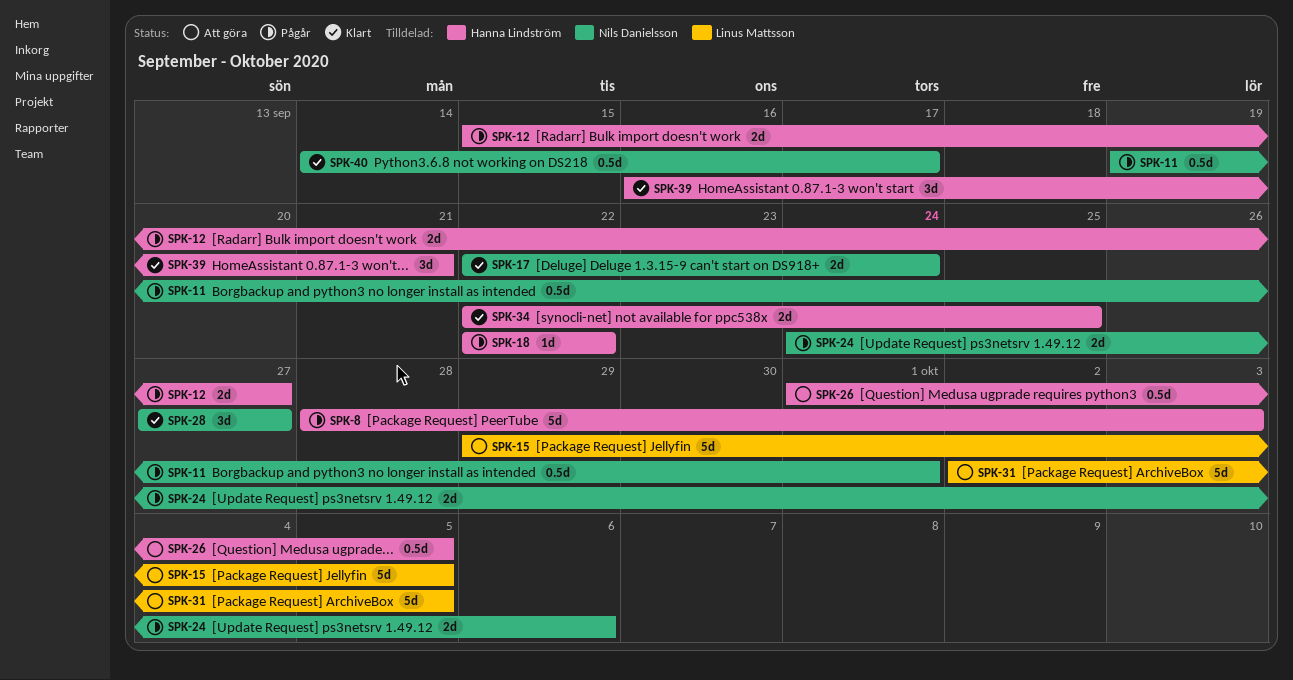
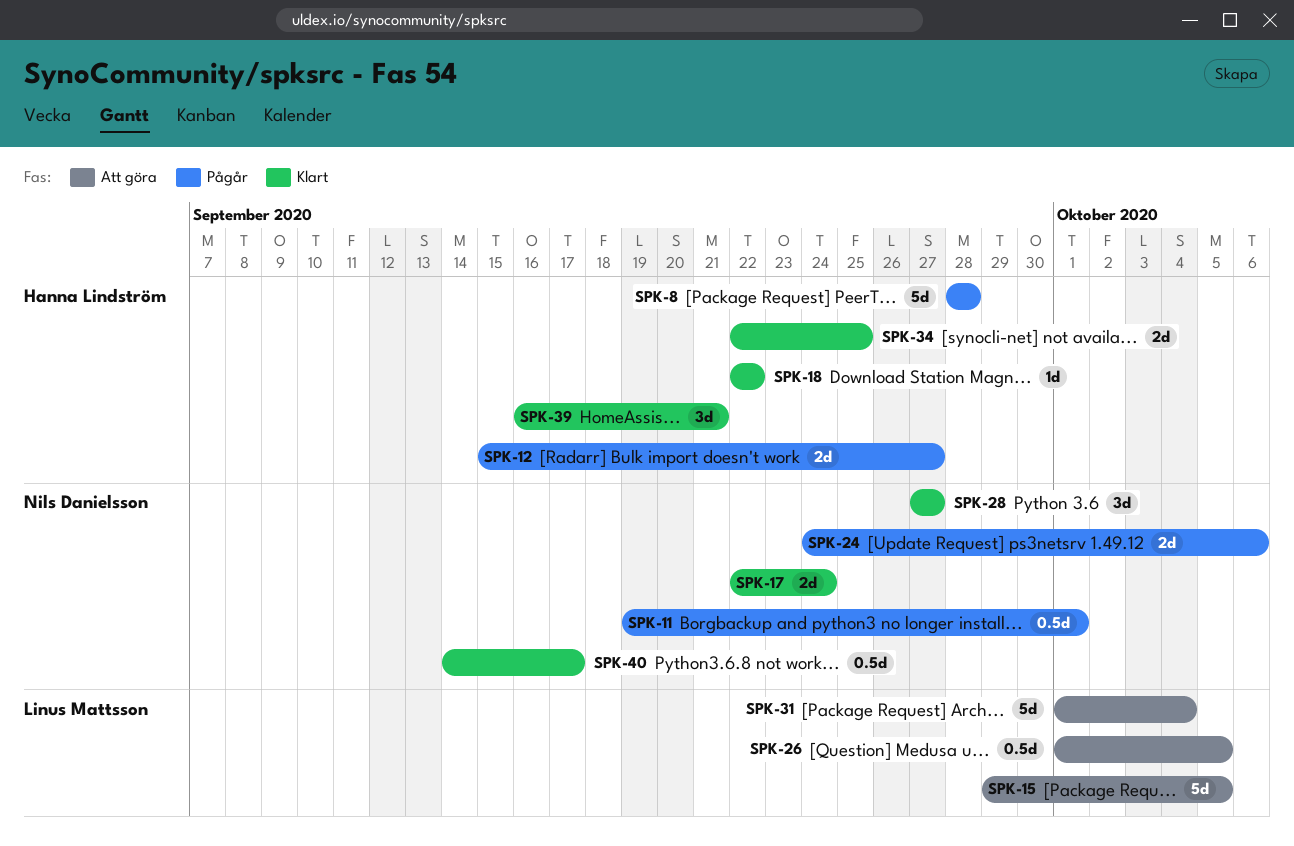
SPK-8, due: Oct 3 -> Sep 28
SPK-18, status: Pågår -> Klart
SPK-26, owner: Hanna Lindström -> Linus Mattsson
SPK-31, start: Oct 2 -> Oct 1
SPK-31, due: Oct 5 -> Oct 4

